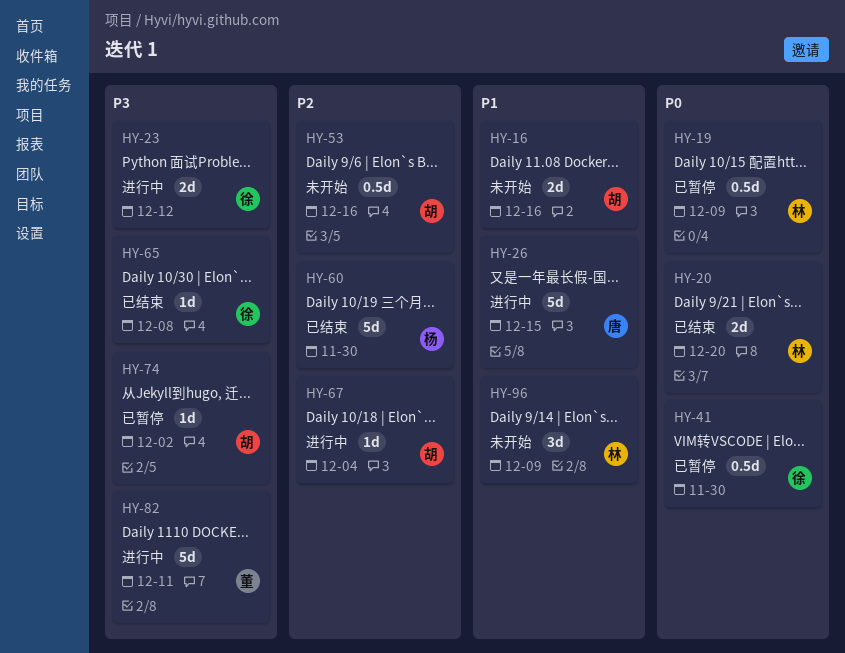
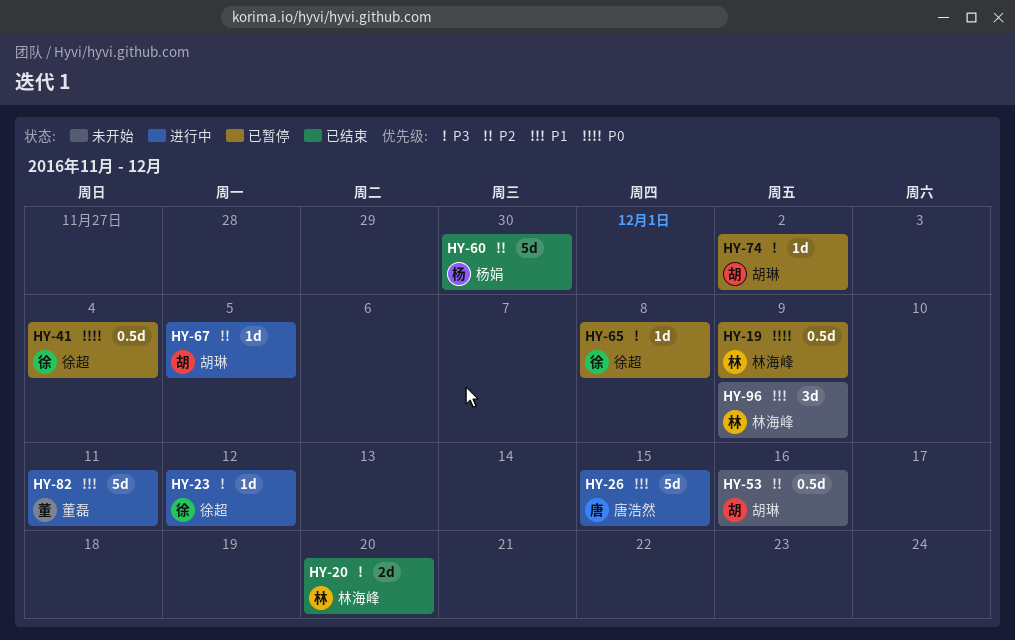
HY-16: present -> none
HY-20, priority: P0 -> P3
HY-23, estimate: 2d -> 1d
HY-41, due: Nov 30 -> Dec 4
HY-65, status: 已结束 -> 已暂停
HY-67, due: Dec 4 -> Dec 5
HY-82, priority: P3 -> P1

